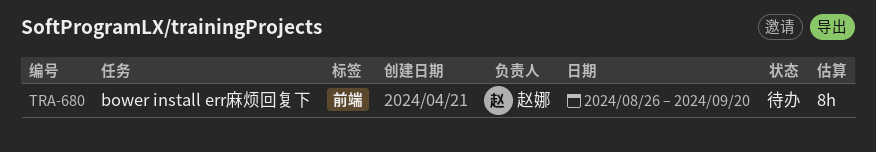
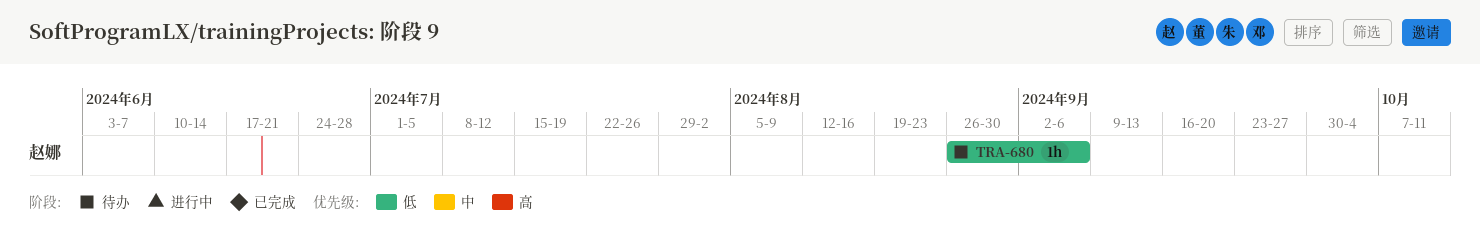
TRA-680, estimate: 8h -> 1h
TRA-680, due: Sep 20 -> Sep 6

